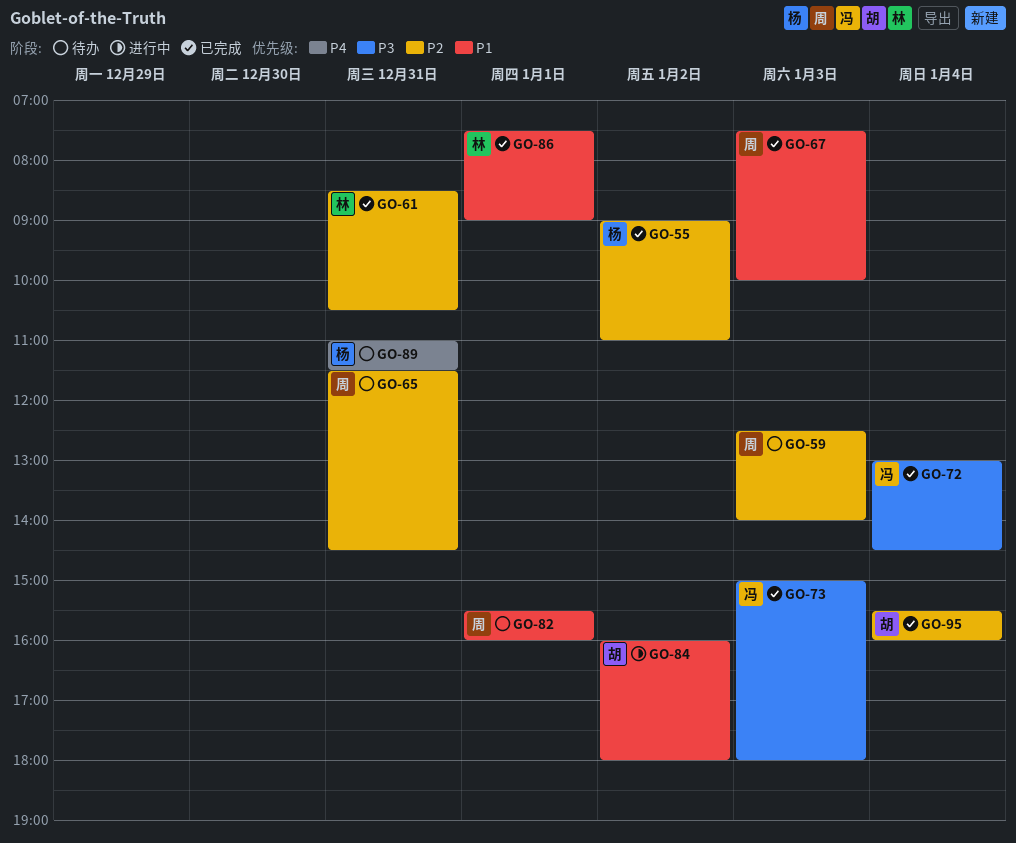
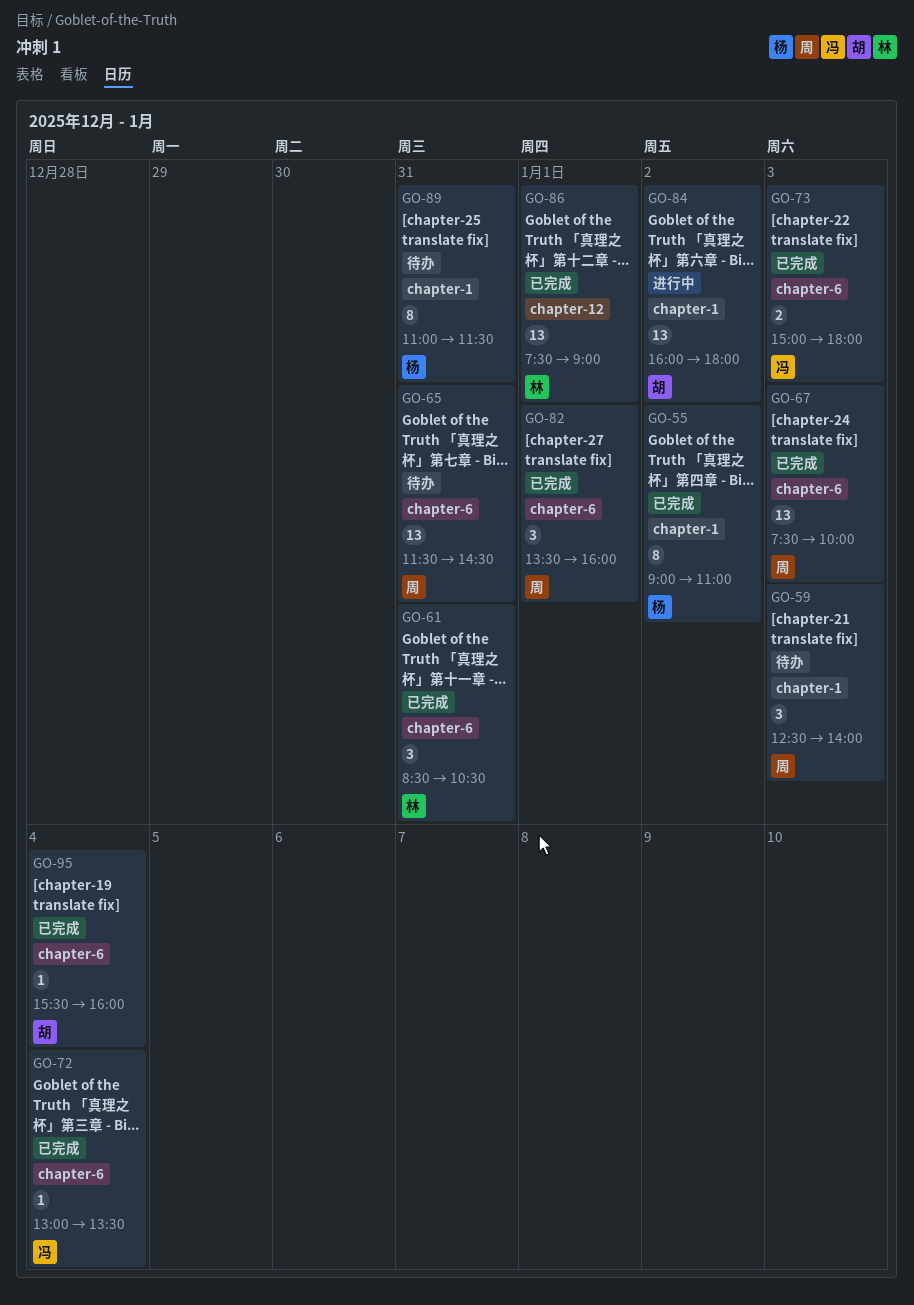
GO-72, ends: 14:30 -> 13:30
GO-82, status: 待办 -> 已完成
GO-82, begins: 15:30 -> 13:30

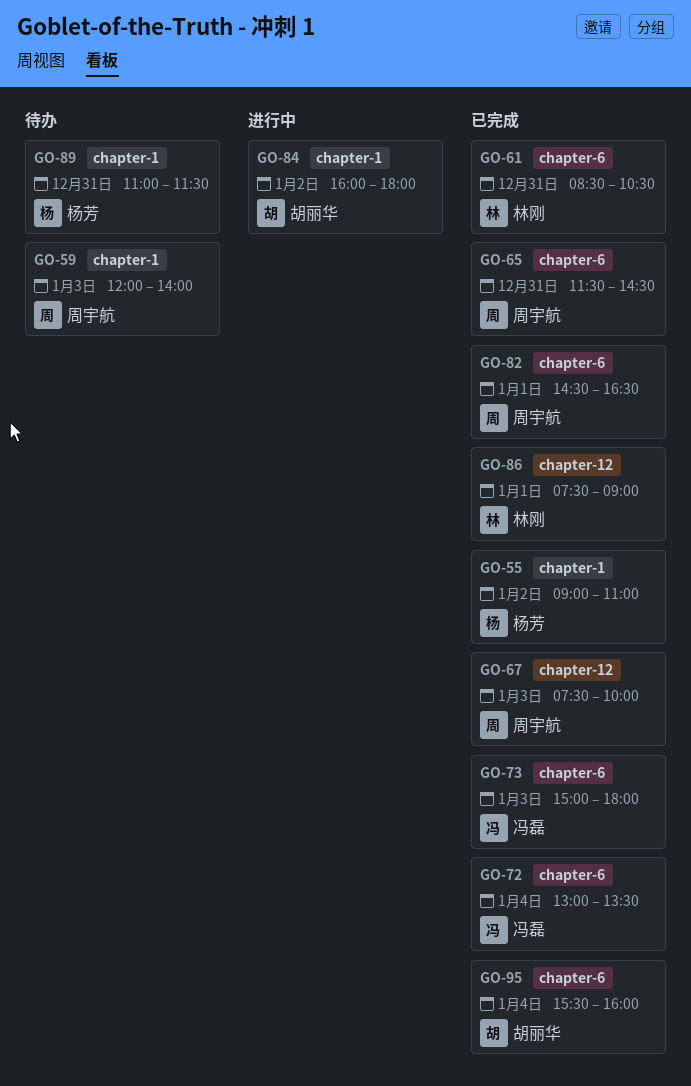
GO-59, begins: 12:30 -> 12:00
GO-65, status: 待办 -> 已完成
GO-67, label: chapter-6 -> chapter-12
GO-82, begins: 13:30 -> 14:30
GO-82, ends: 16:00 -> 16:30

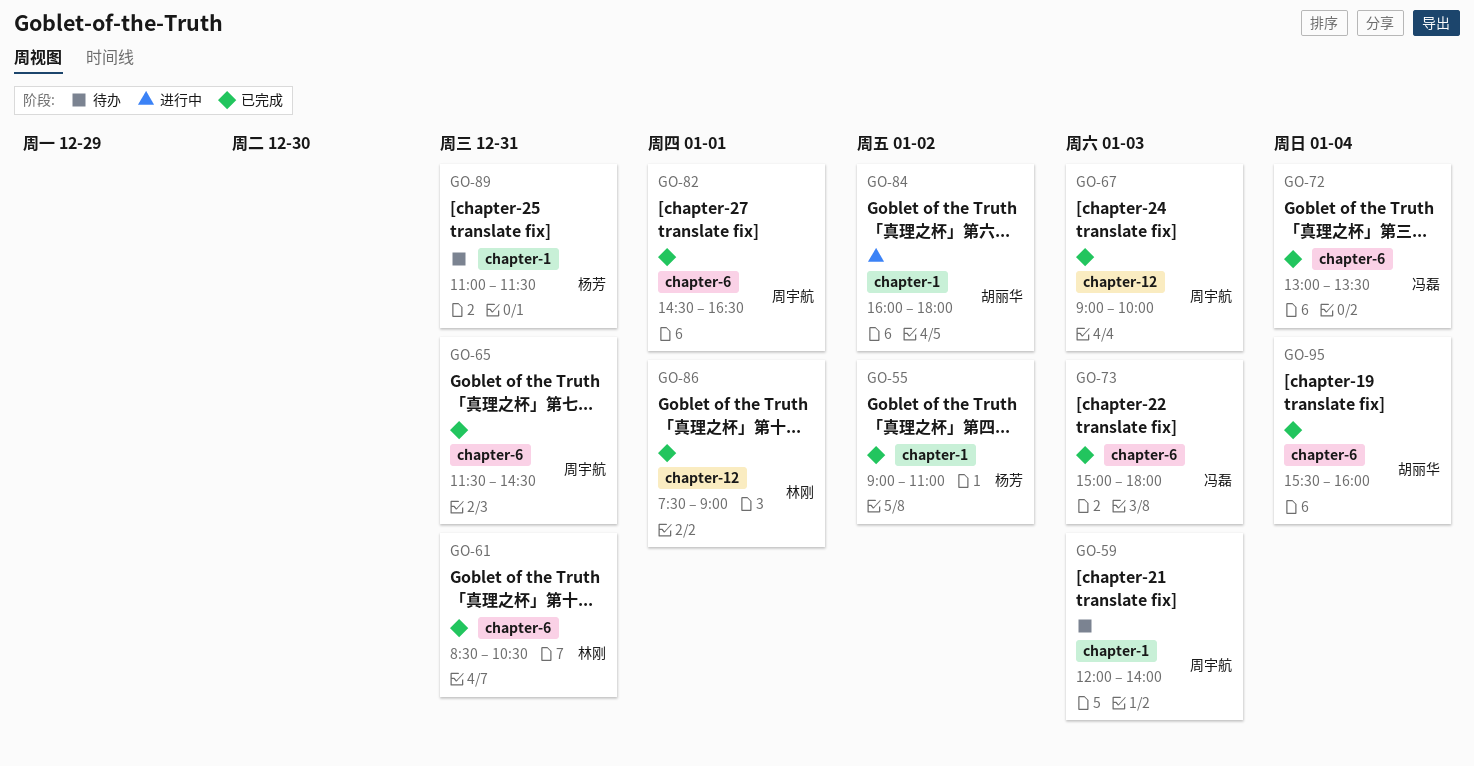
GO-67, begins: 07:30 -> 09:00

